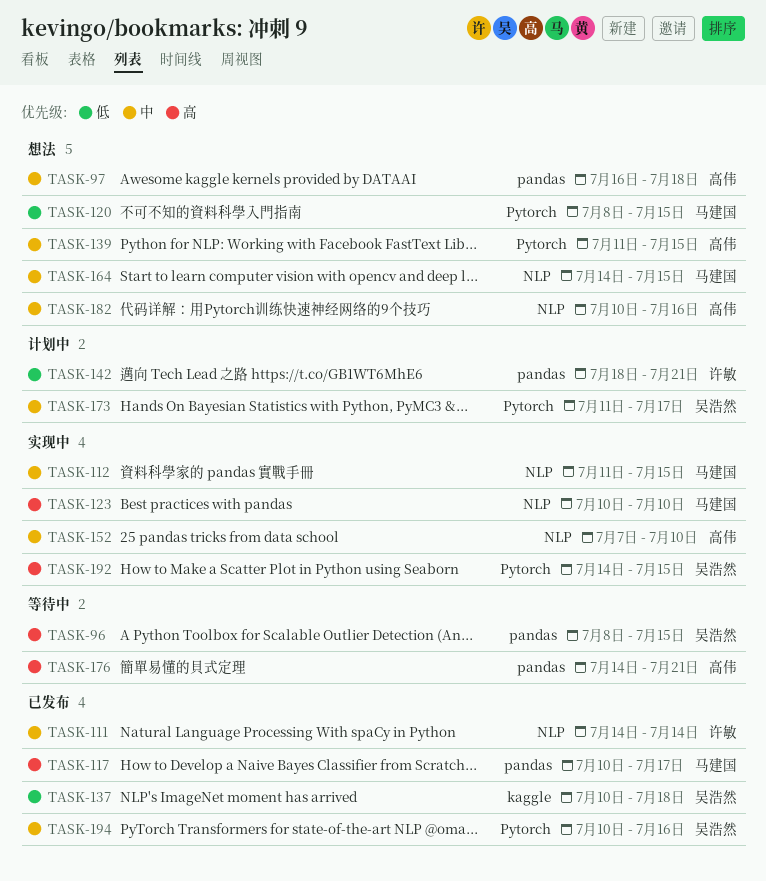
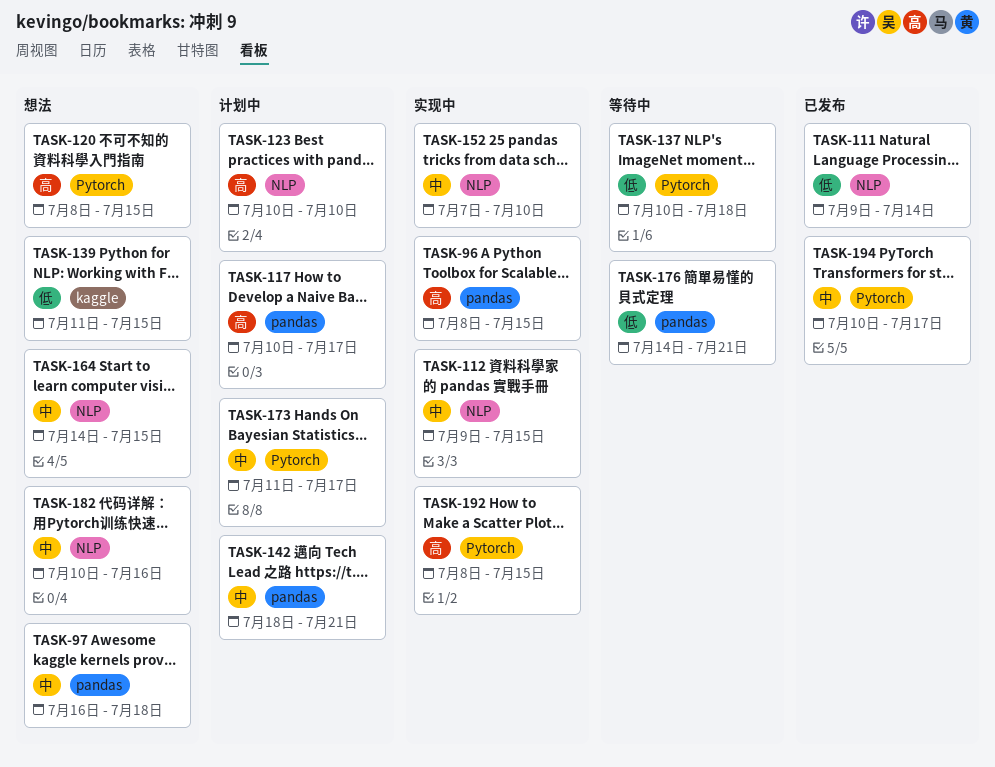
TASK-96, status: 等待中 -> 实现中
TASK-111, priority: 中 -> 低
TASK-111, start: Jul 14 -> Jul 9
TASK-112, start: Jul 11 -> Jul 9
TASK-117, status: 已发布 -> 计划中
TASK-120, priority: 低 -> 高
TASK-123, status: 实现中 -> 计划中
TASK-137, status: 已发布 -> 等待中
TASK-137, label: kaggle -> Pytorch
TASK-139, priority: 中 -> 低
TASK-139, label: Pytorch -> kaggle
TASK-142, priority: 低 -> 中
TASK-176, priority: 高 -> 低
TASK-192, start: Jul 14 -> Jul 8
TASK-194, due: Jul 16 -> Jul 17

